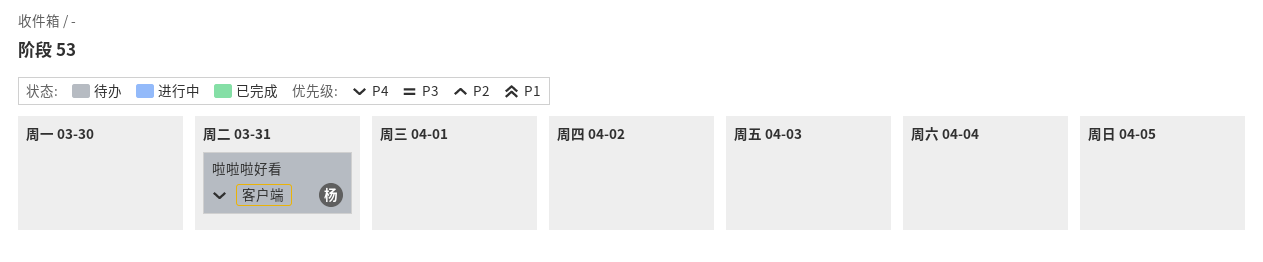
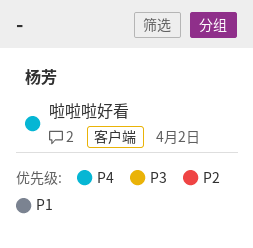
啦啦啦好看, due: Mar 31 -> Apr 2

